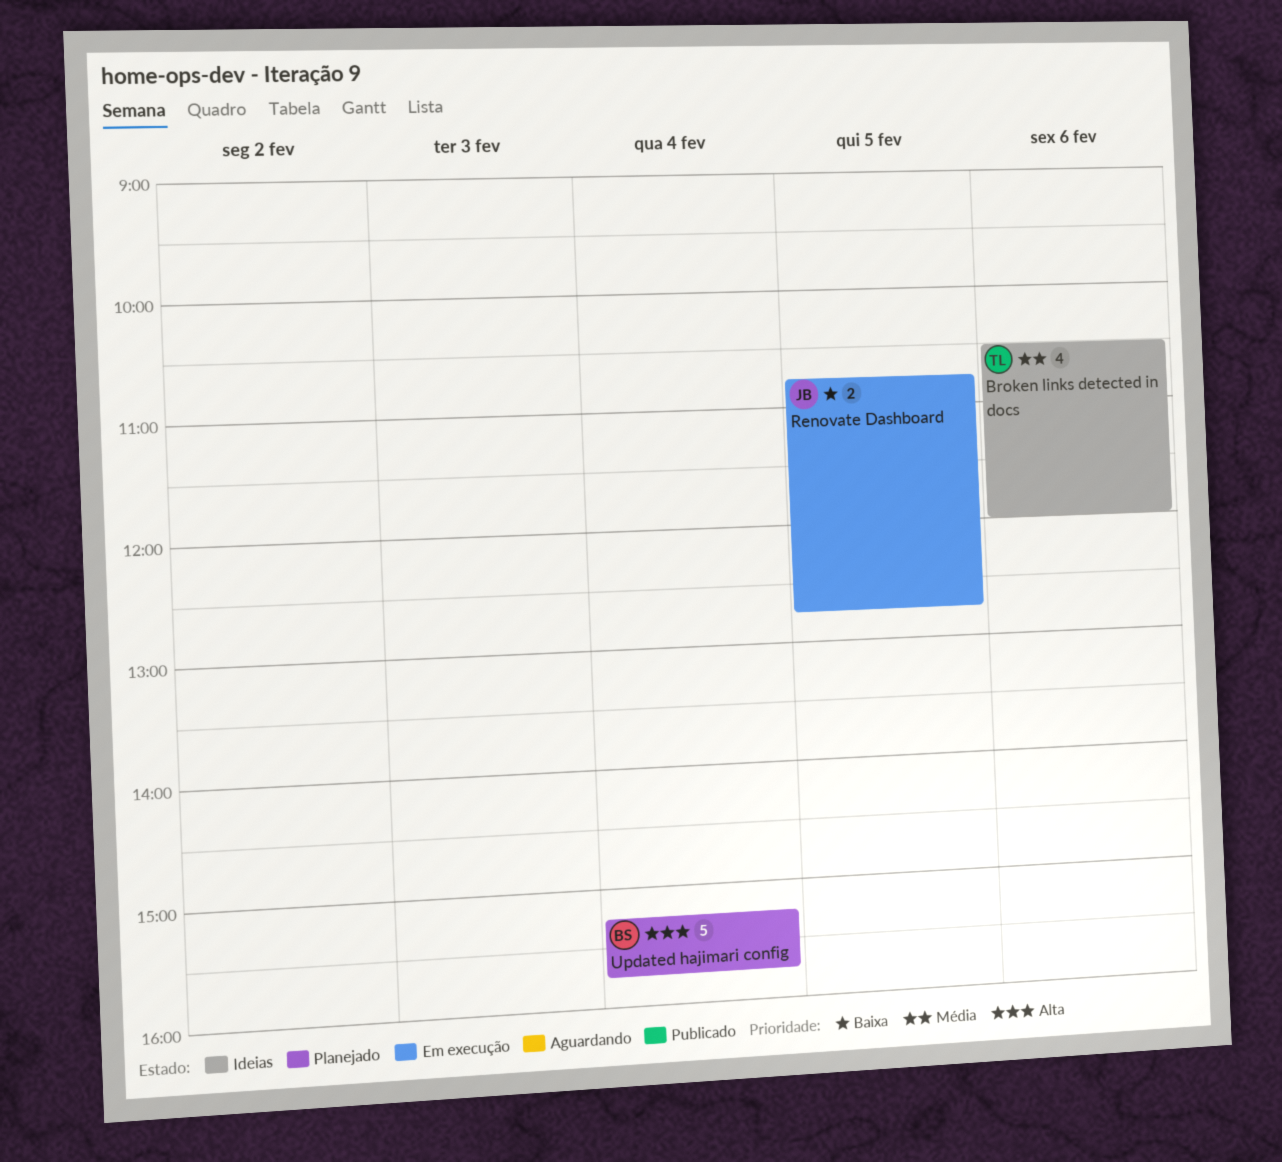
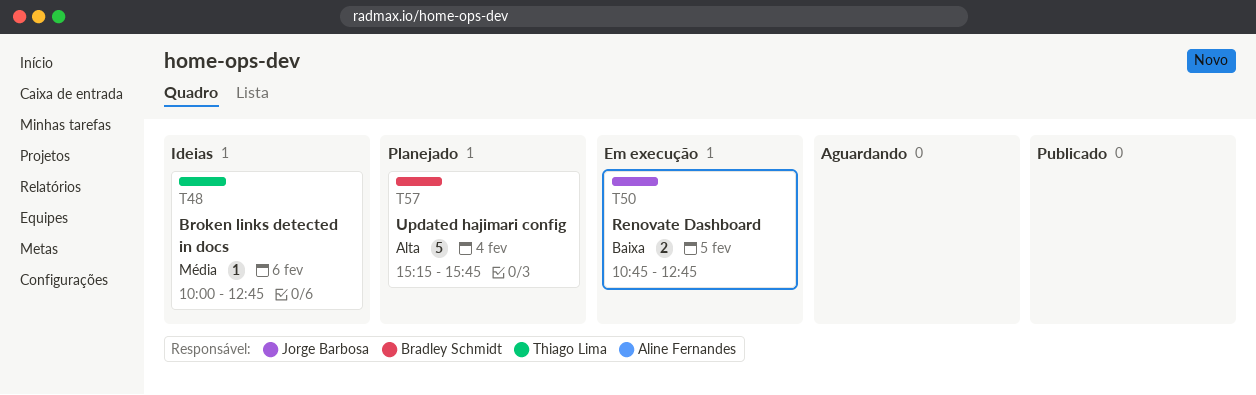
Broken links detected in docs, estimate: 4 -> 1
Broken links detected in docs, begins: 10:30 -> 10:00
Broken links detected in docs, ends: 12:00 -> 12:45

